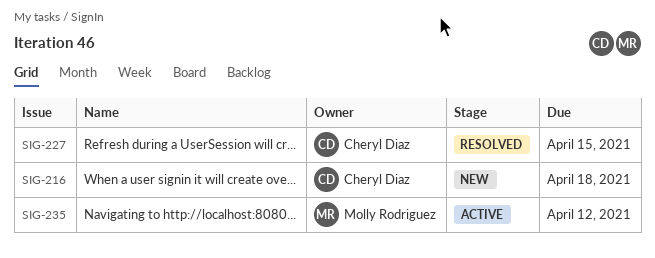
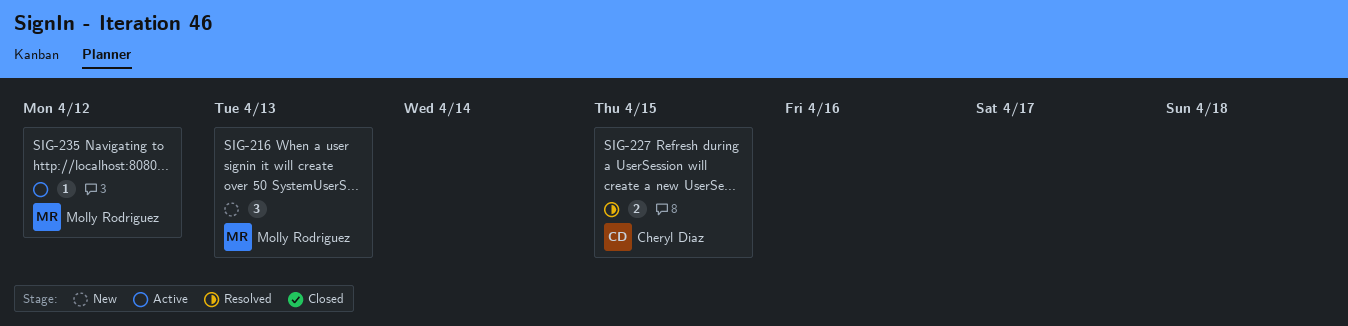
SIG-216, owner: Cheryl Diaz -> Molly Rodriguez
SIG-216, due: Apr 18 -> Apr 13

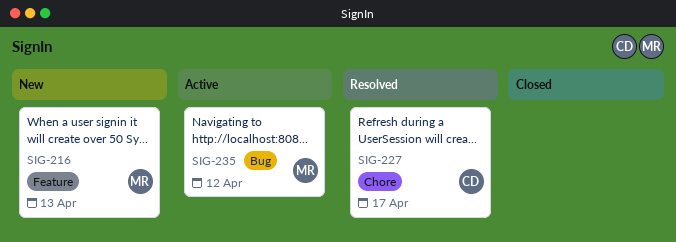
SIG-227, due: Apr 15 -> Apr 17

